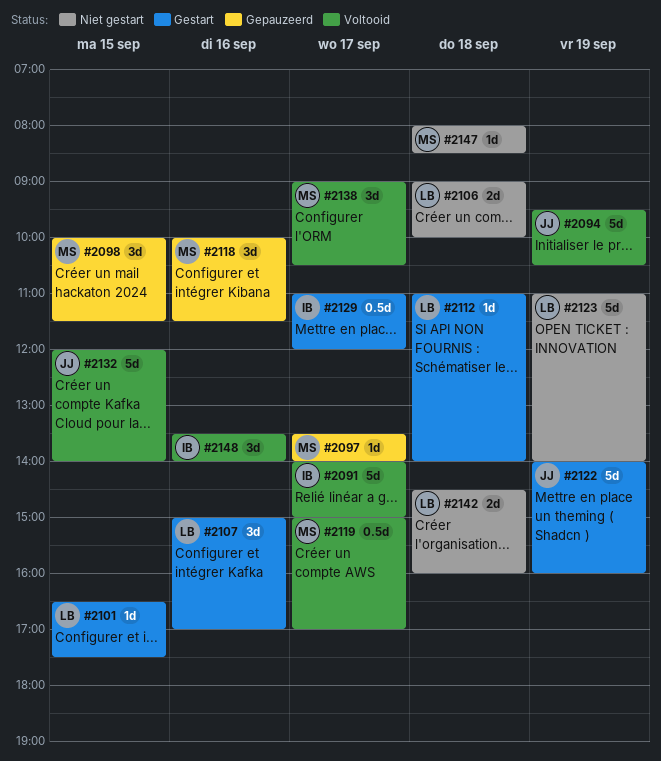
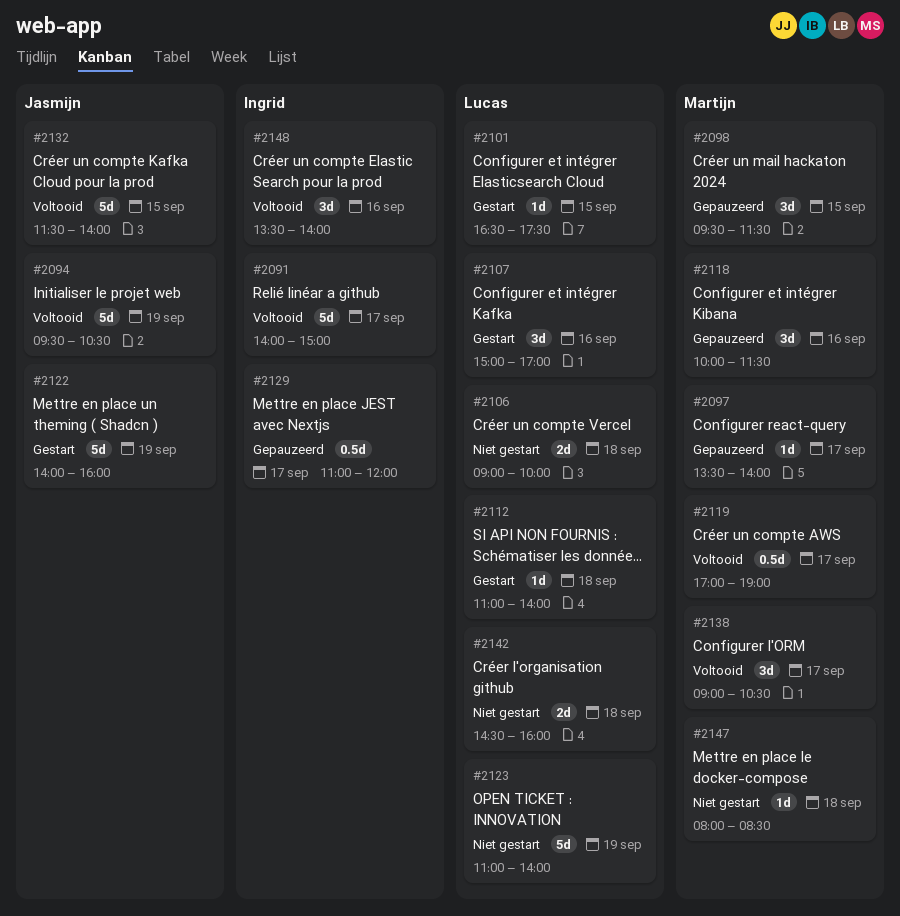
#2098, begins: 10:00 -> 09:30
#2119, begins: 15:00 -> 17:00
#2119, ends: 17:00 -> 19:00
#2129, status: Gestart -> Gepauzeerd
#2132, begins: 12:00 -> 11:30

